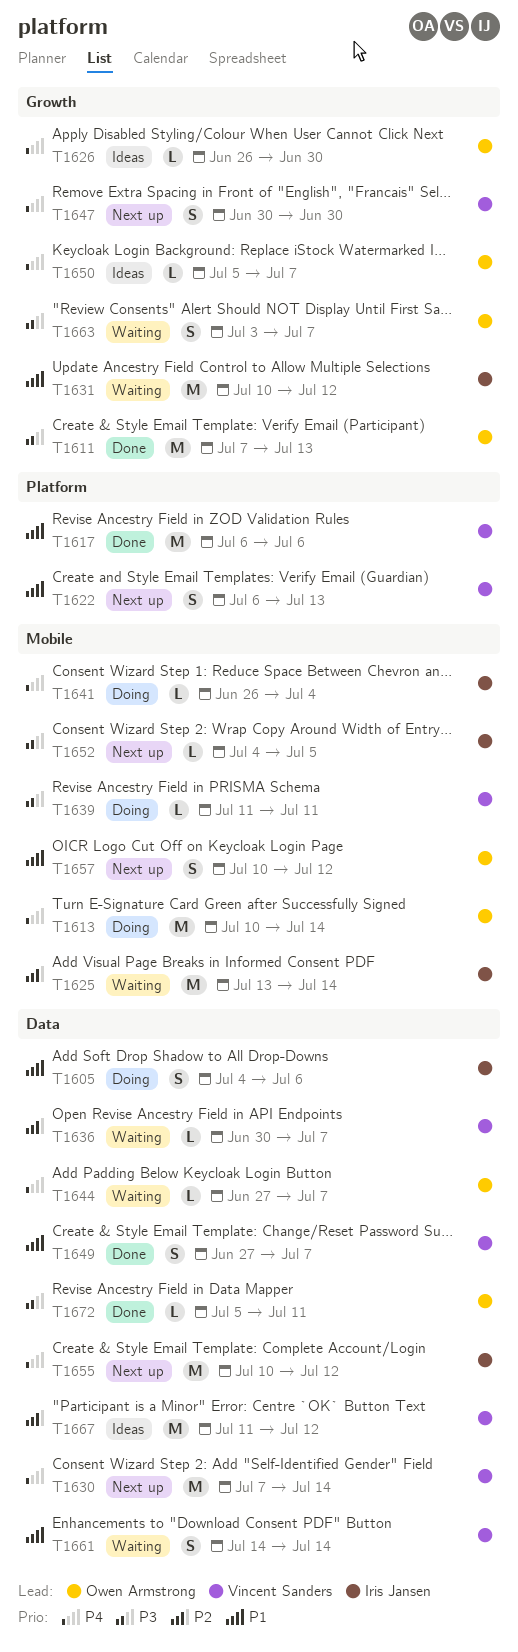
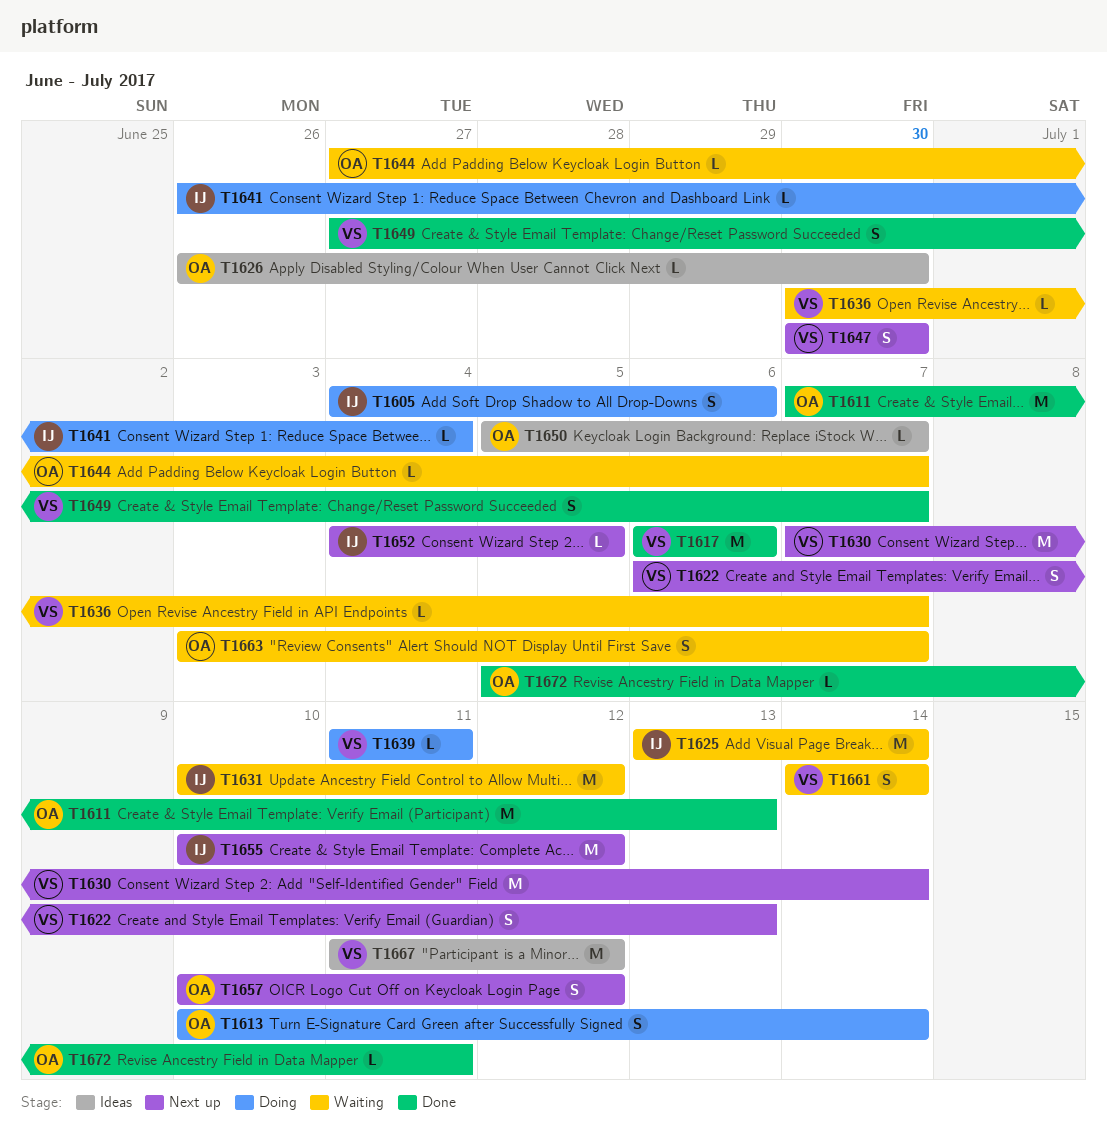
T1613, estimate: M -> S

